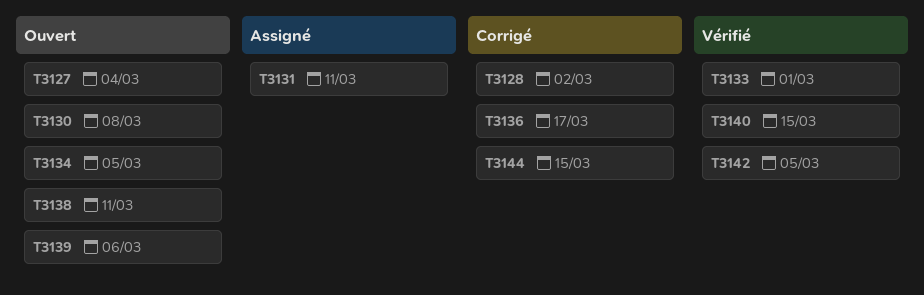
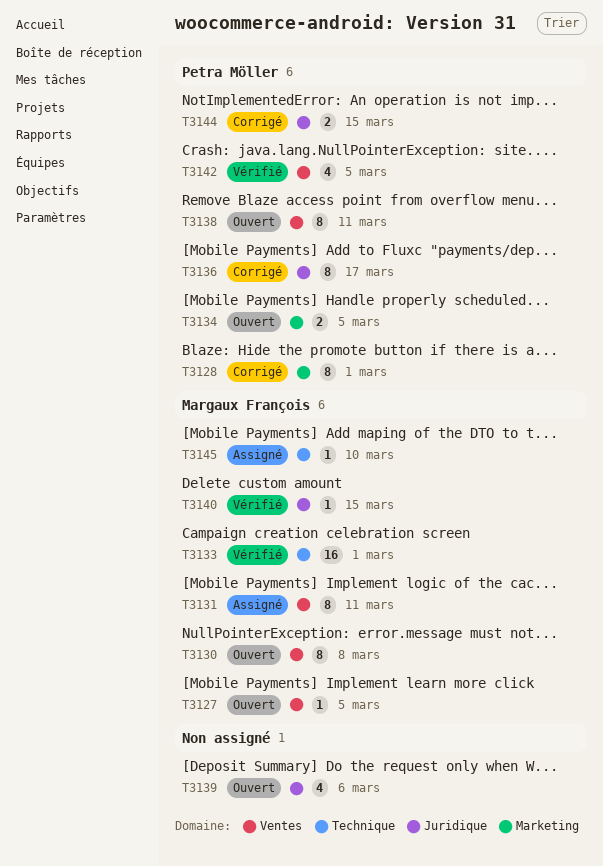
T3127, due: Mar 4 -> Mar 5
T3128, due: Mar 2 -> Mar 1
T3145: none -> present

